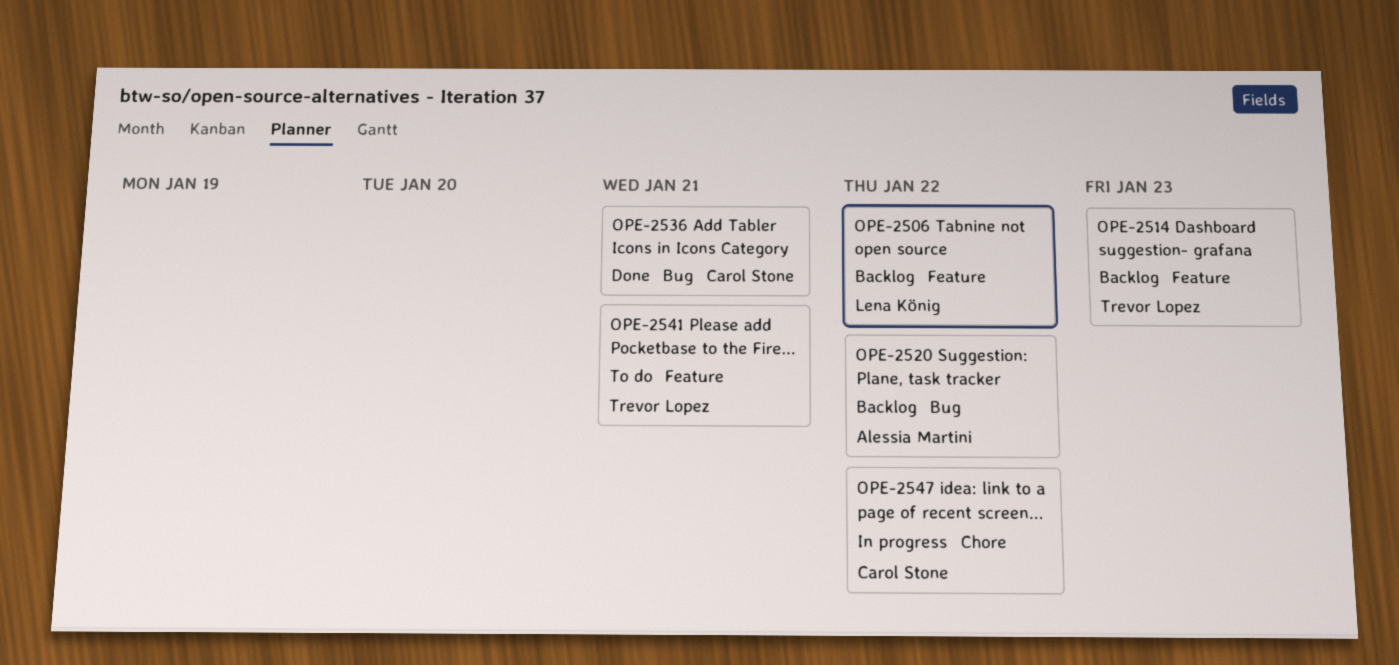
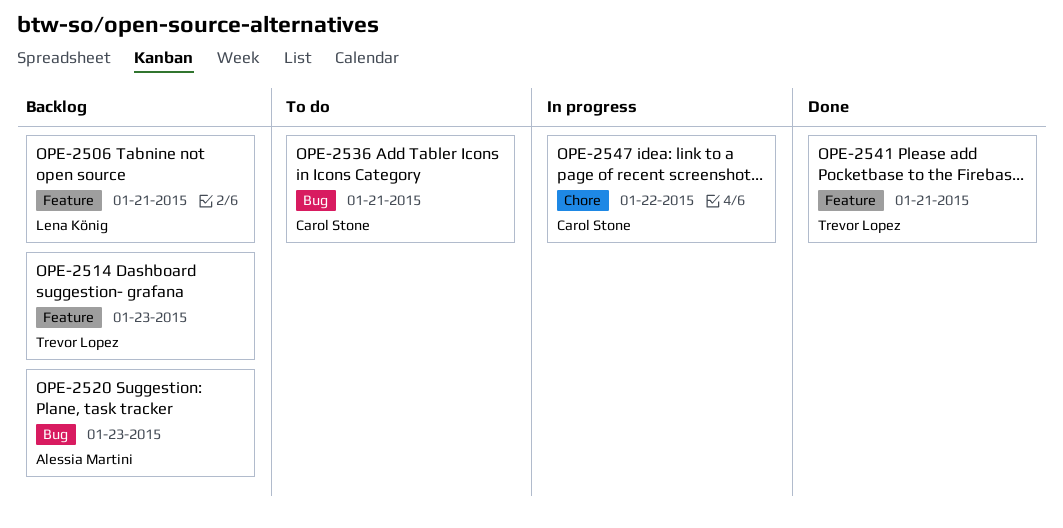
OPE-2506, due: Jan 22 -> Jan 21
OPE-2520, due: Jan 22 -> Jan 23
OPE-2536, status: Done -> To do
OPE-2541, status: To do -> Done

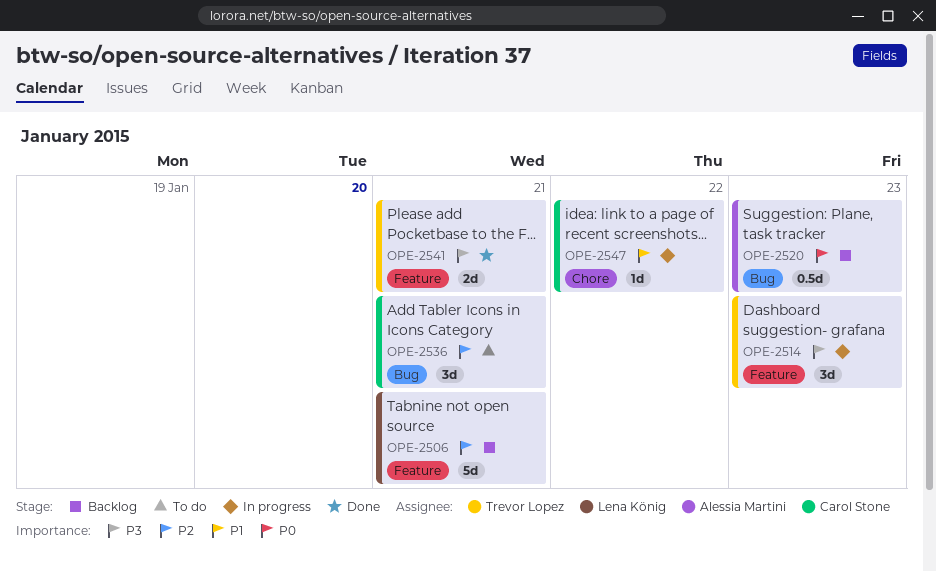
OPE-2514, status: Backlog -> In progress

